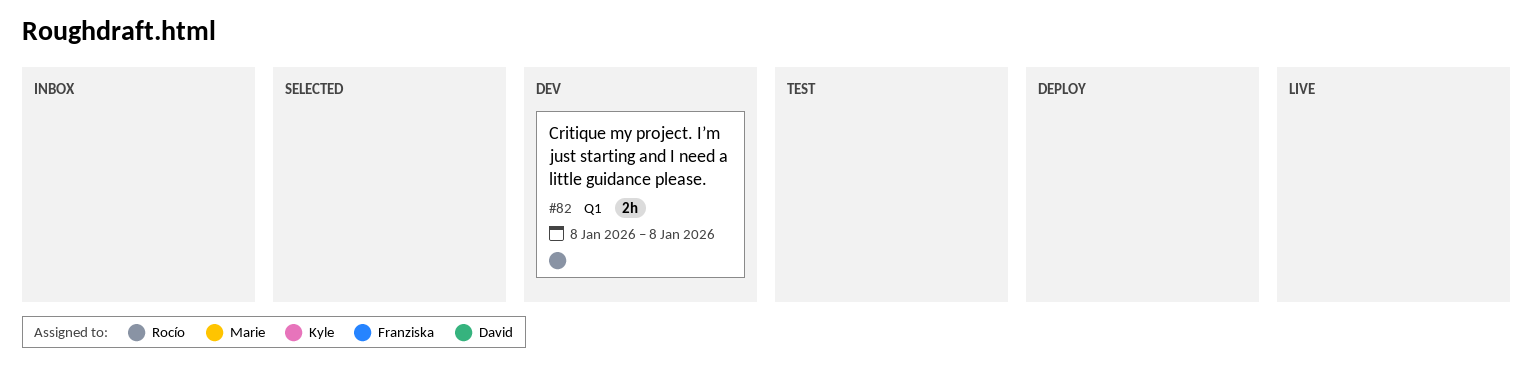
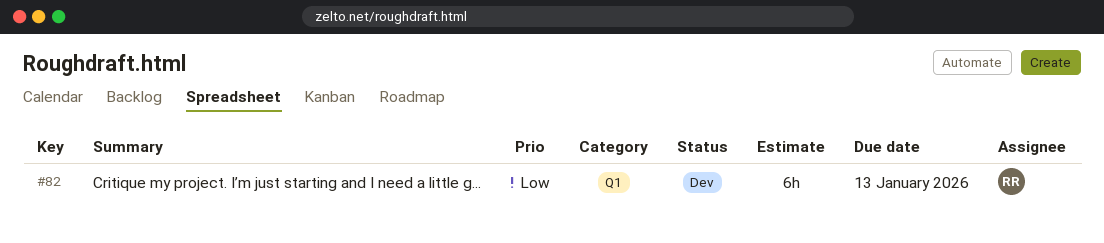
#82, estimate: 2h -> 6h
#82, due: Jan 8 -> Jan 13

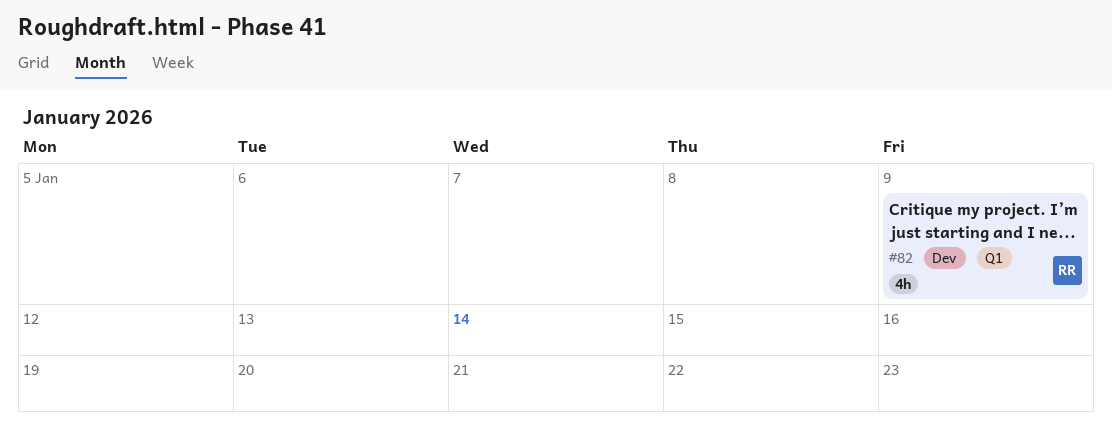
#82, estimate: 6h -> 4h
#82, due: Jan 13 -> Jan 9

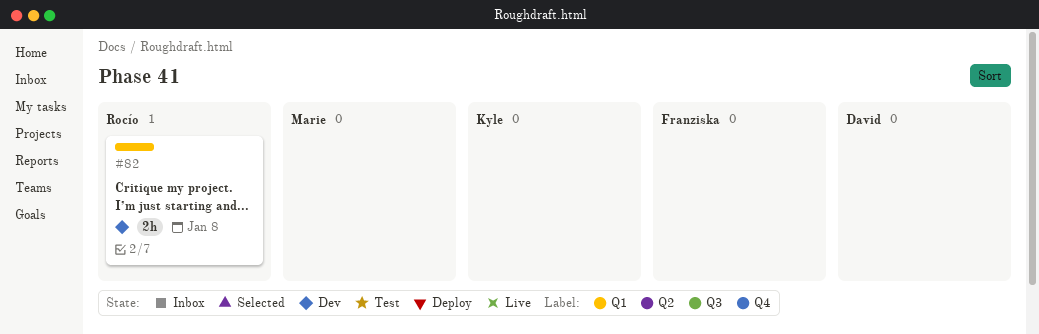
#82, estimate: 4h -> 2h
#82, due: Jan 9 -> Jan 8

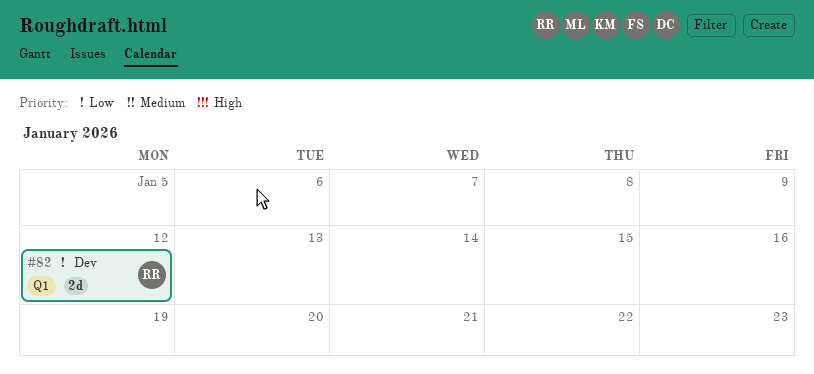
#82, estimate: 2h -> 2d
#82, due: Jan 8 -> Jan 12

